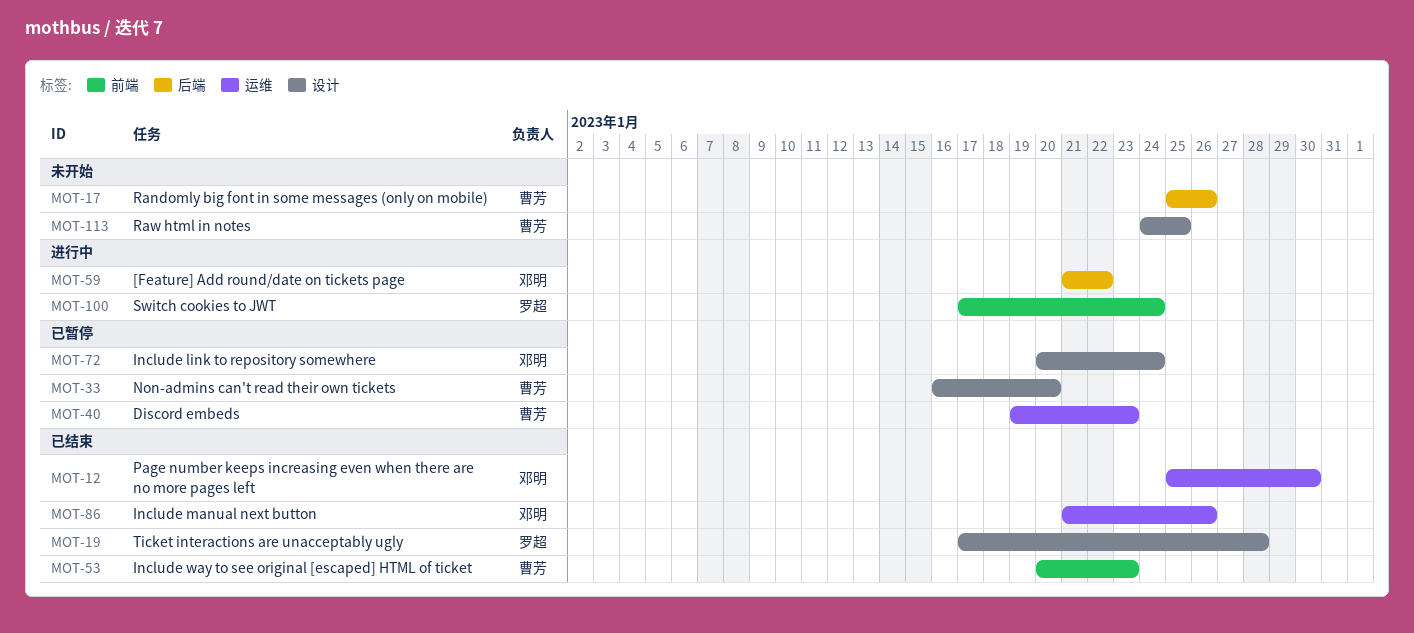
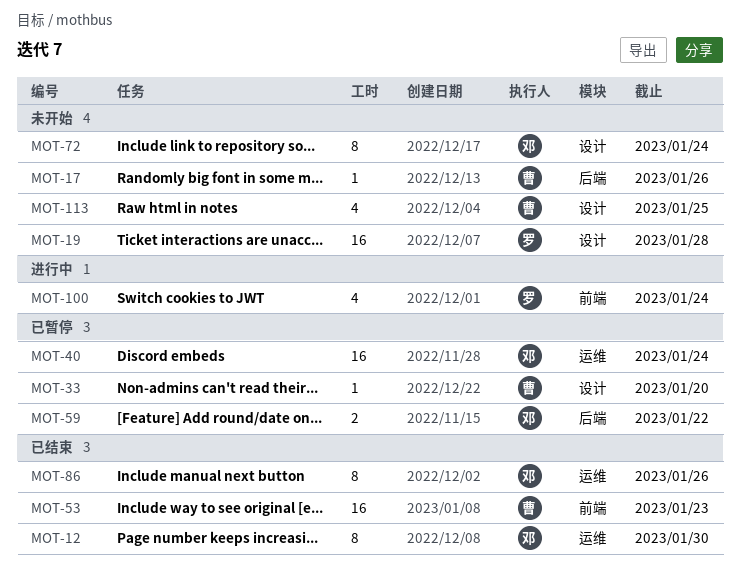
MOT-19, status: 已结束 -> 未开始
MOT-40, owner: 曹芳 -> 邓明
MOT-40, due: Jan 23 -> Jan 24
MOT-59, status: 进行中 -> 已暂停
MOT-72, status: 已暂停 -> 未开始

